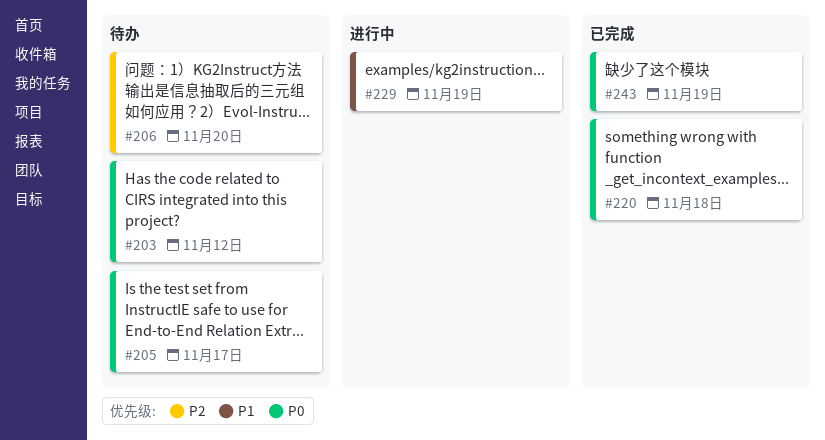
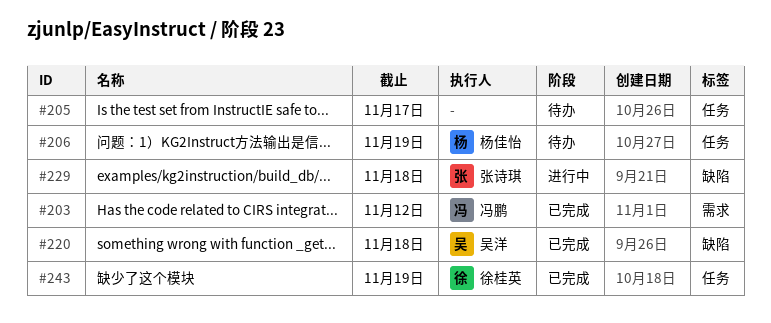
#203, status: 待办 -> 已完成
#206, due: Nov 20 -> Nov 19
#229, due: Nov 19 -> Nov 18

